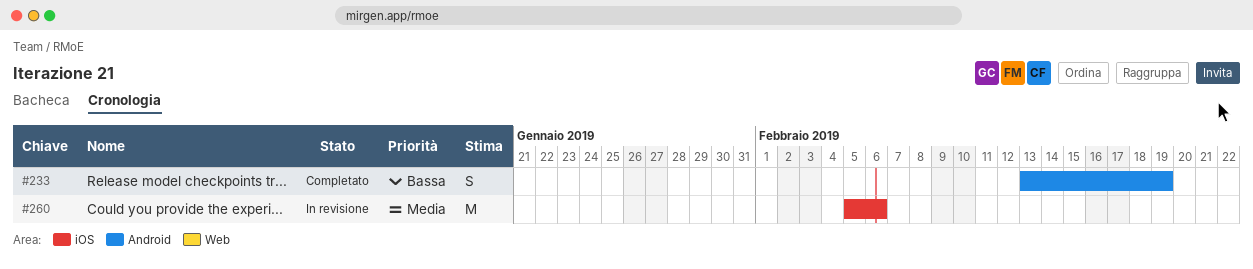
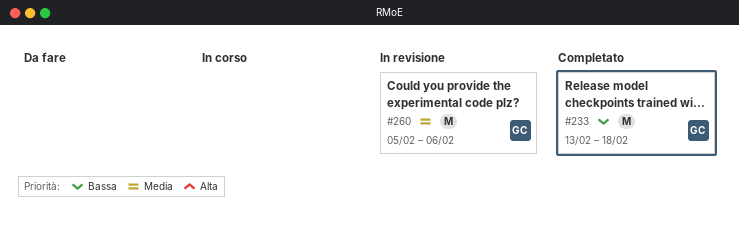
#233, estimate: S -> M
#233, due: Feb 19 -> Feb 18

